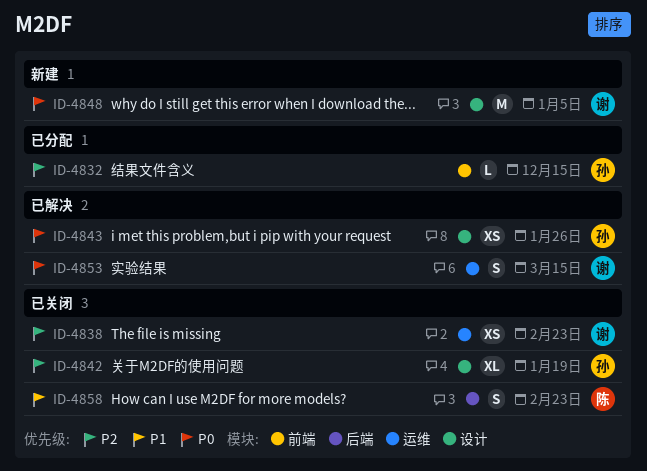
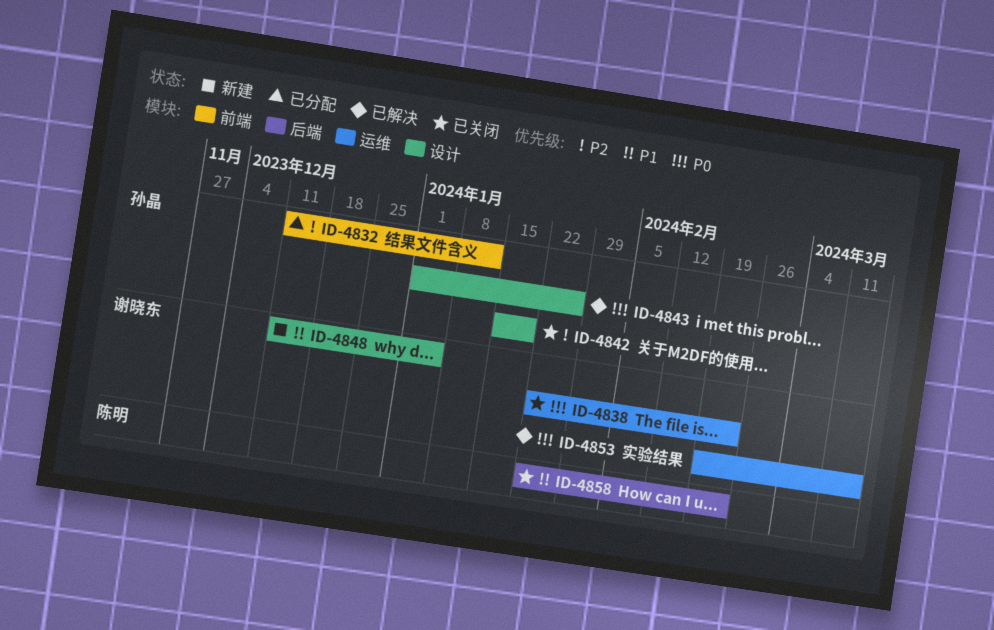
ID-4832, due: Dec 15 -> Jan 12
ID-4838, priority: P2 -> P0
ID-4848, priority: P0 -> P1

